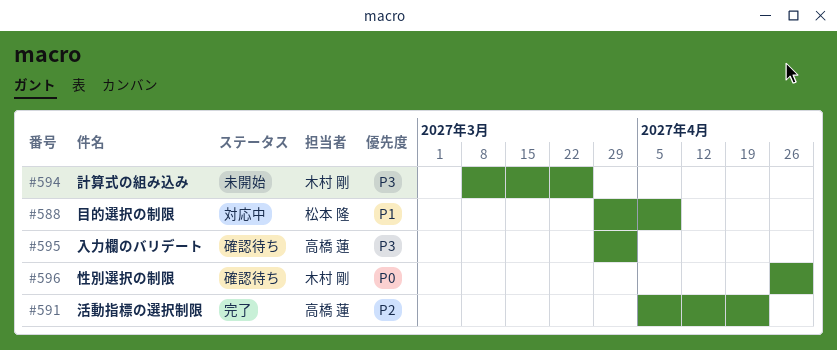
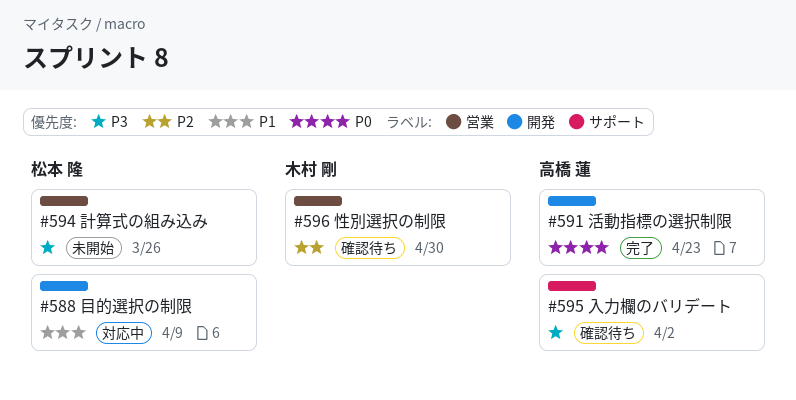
#591, priority: P2 -> P0
#594, owner: 木村 剛 -> 松本 隆
#596, priority: P0 -> P2

